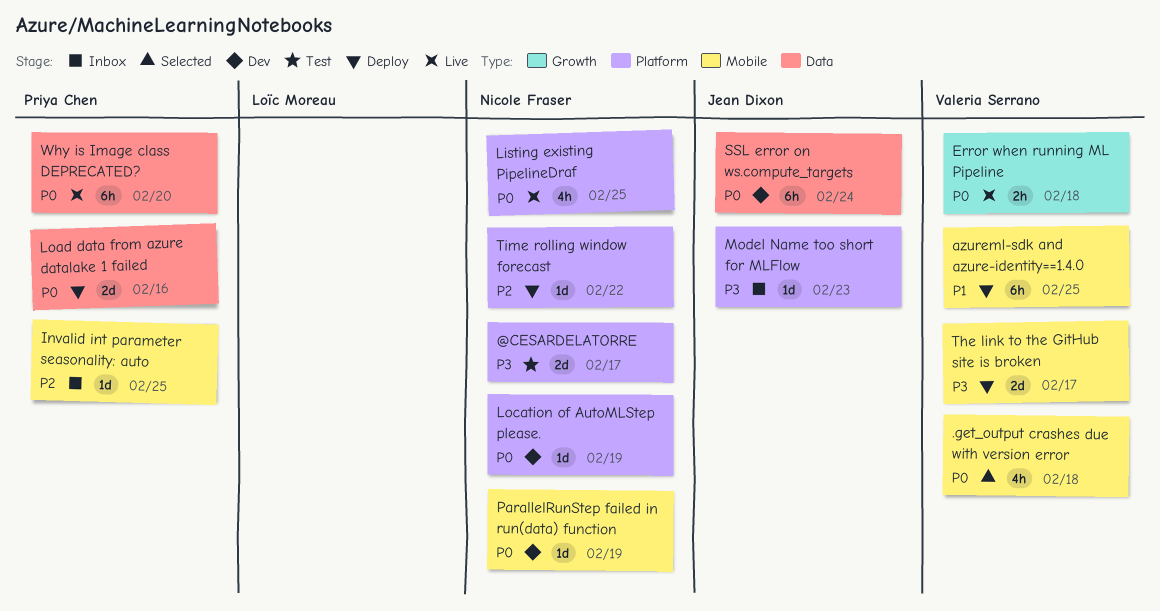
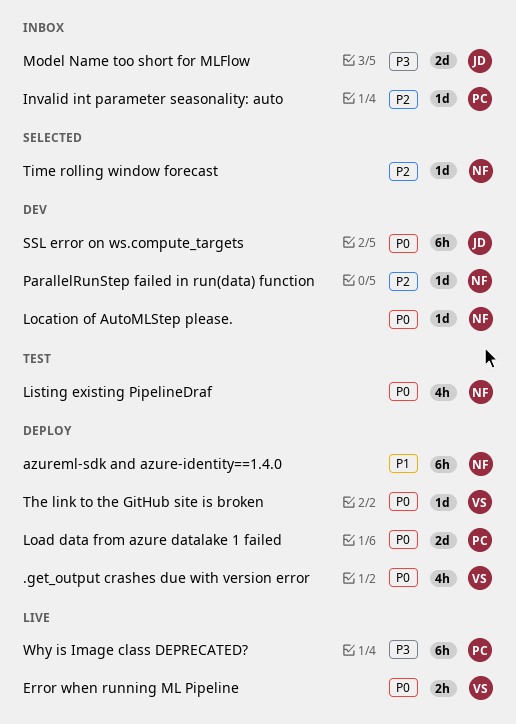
.get_output crashes due with version error, status: Selected -> Deploy
@CESARDELATORRE: present -> none
azureml-sdk and azure-identity==1.4.0, owner: Valeria Serrano -> Nicole Fraser
Listing existing PipelineDraf, status: Live -> Test
Model Name too short for MLFlow, estimate: 1d -> 2d
ParallelRunStep failed in run(data) function, priority: P0 -> P2
The link to the GitHub site is broken, priority: P3 -> P0
The link to the GitHub site is broken, estimate: 2d -> 1d
Time rolling window forecast, status: Deploy -> Selected
Why is Image class DEPRECATED?, priority: P0 -> P3

